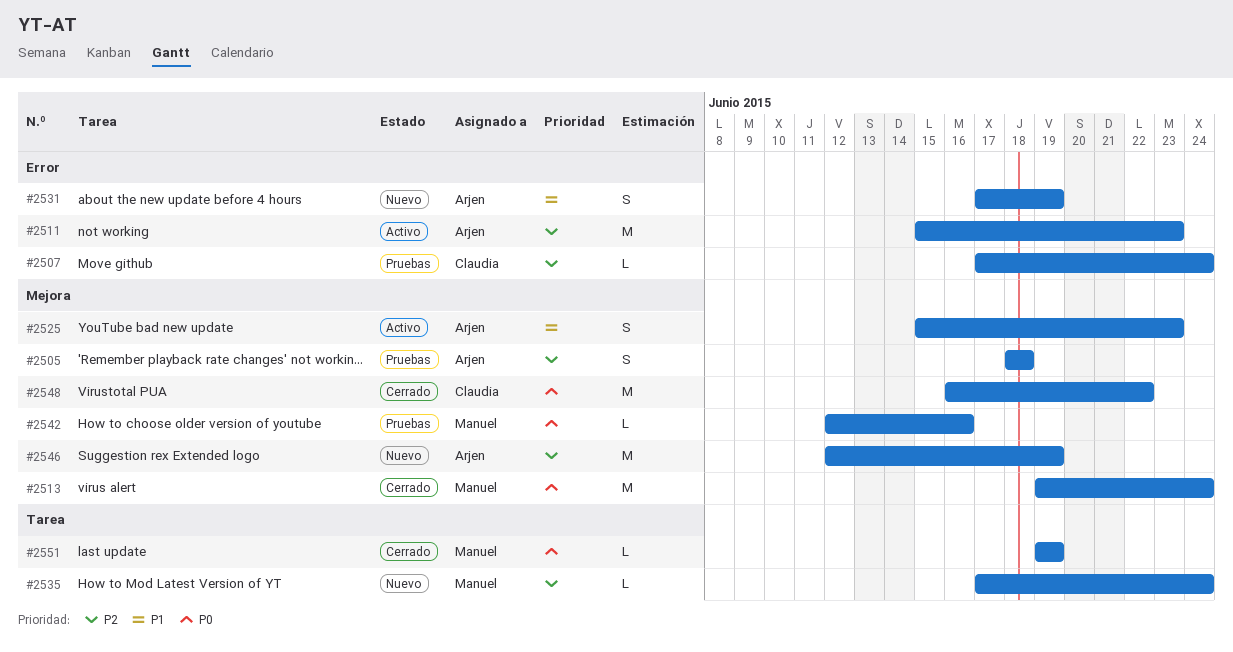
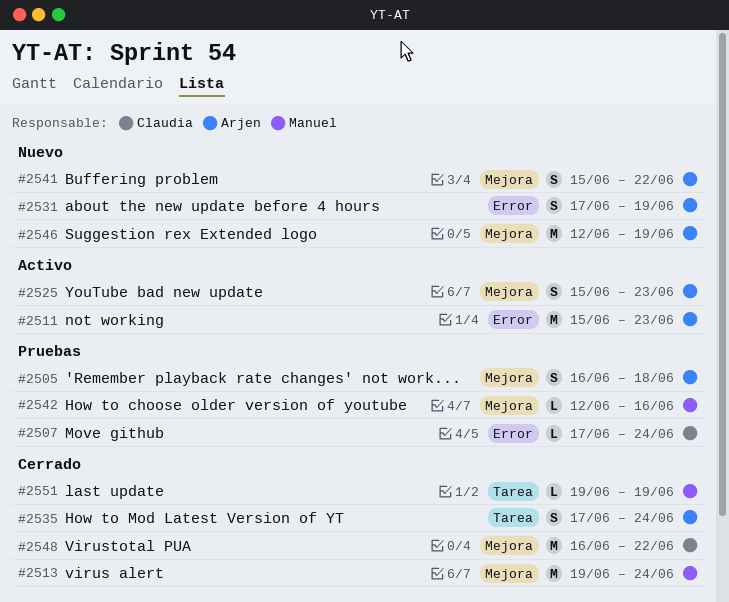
#2505, start: Jun 18 -> Jun 16
#2535, status: Nuevo -> Cerrado
#2535, owner: Manuel -> Arjen
#2535, estimate: L -> S
#2541: none -> present

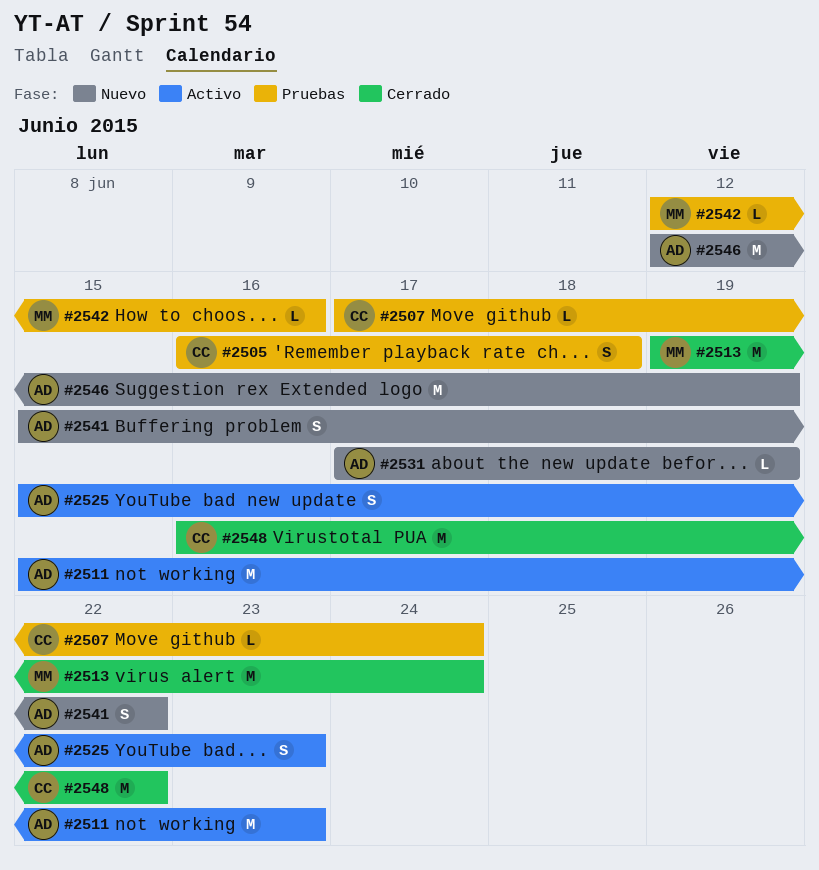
#2505, owner: Arjen -> Claudia
#2531, estimate: S -> L
#2535: present -> none
#2551: present -> none

